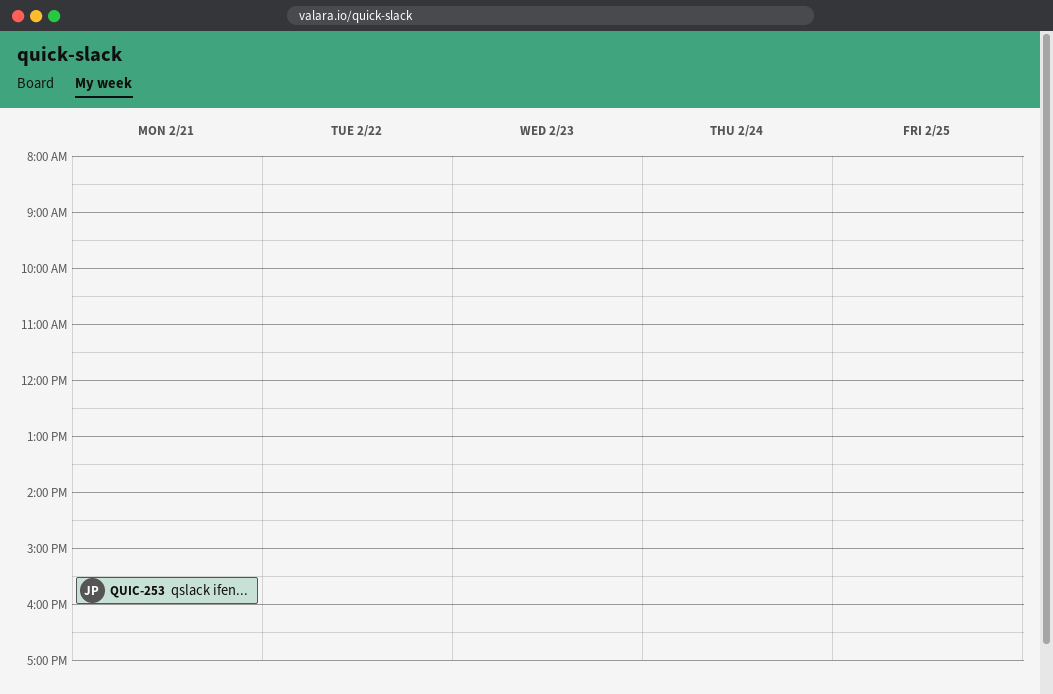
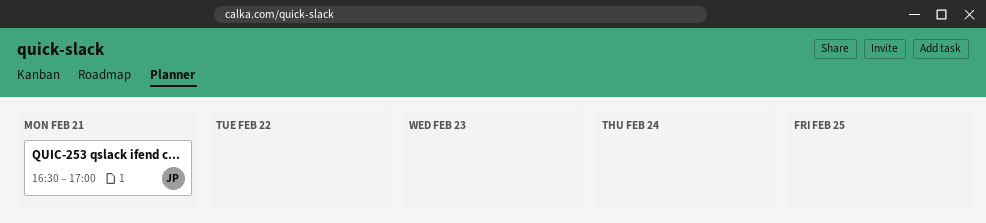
QUIC-253, begins: 15:30 -> 16:30
QUIC-253, ends: 16:00 -> 17:00

